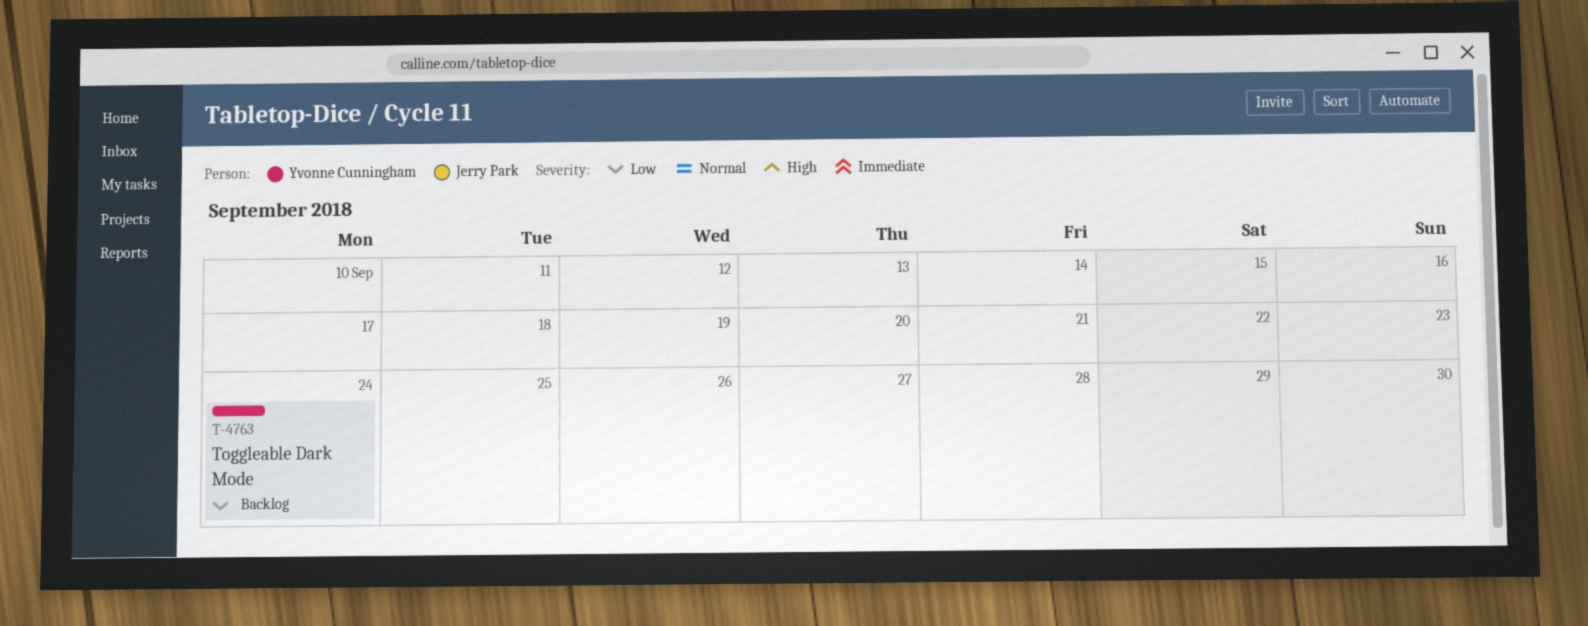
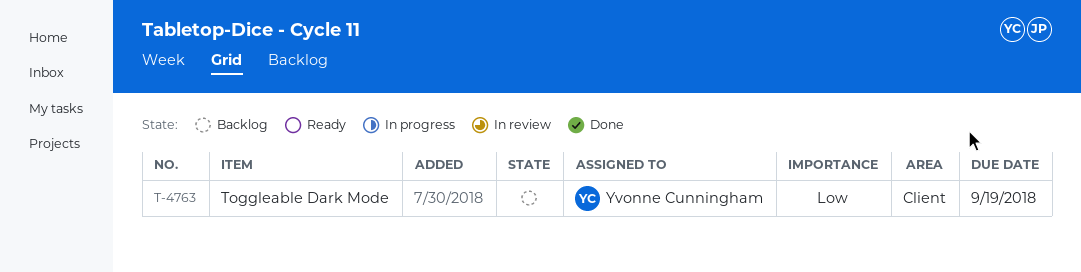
T-4763, due: Sep 24 -> Sep 19

